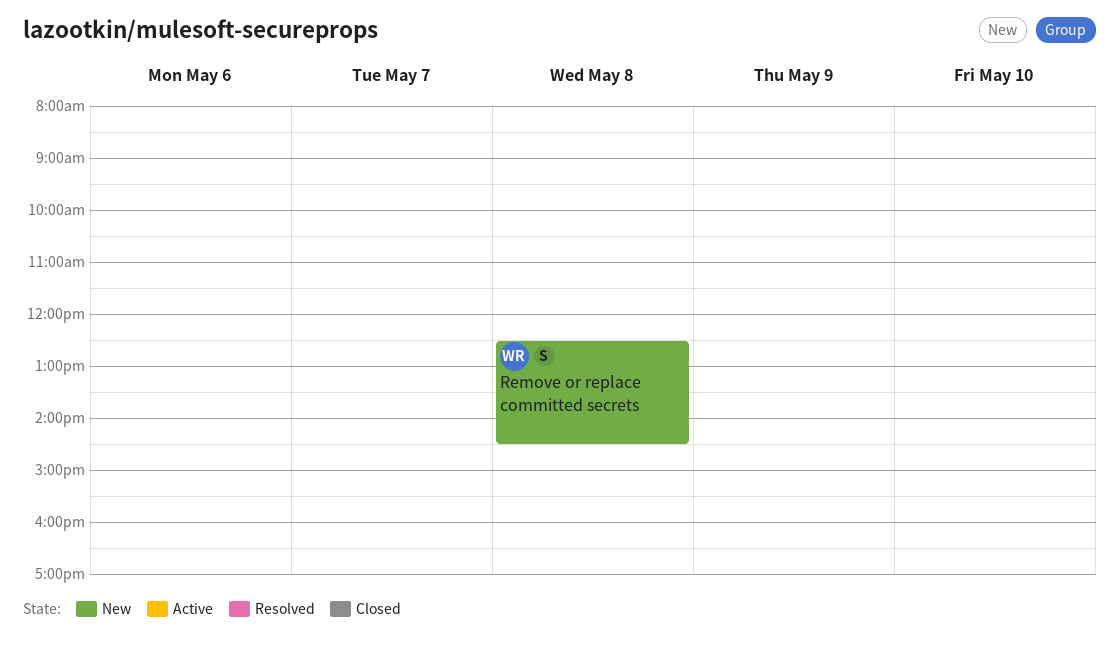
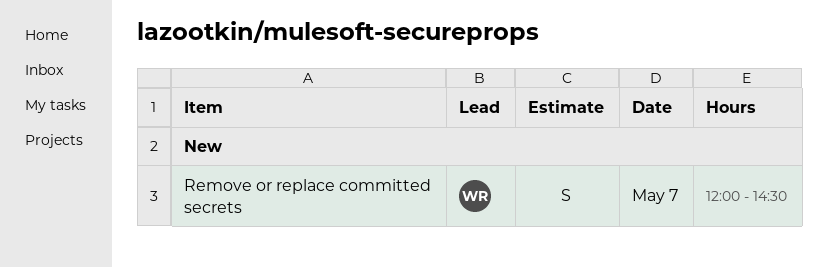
Remove or replace committed secrets, day: May 8 -> May 7
Remove or replace committed secrets, begins: 12:30 -> 12:00

